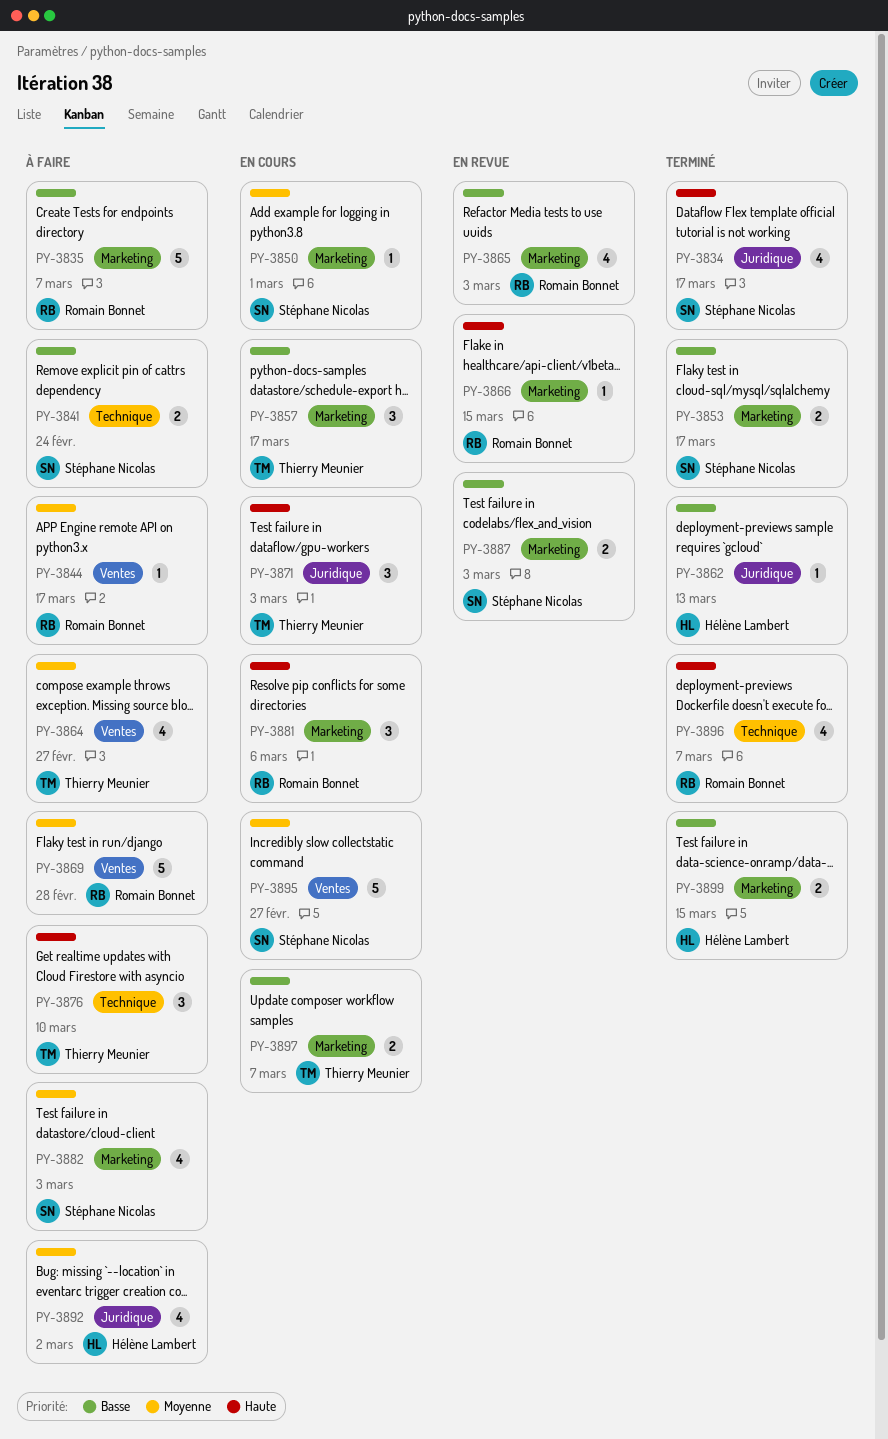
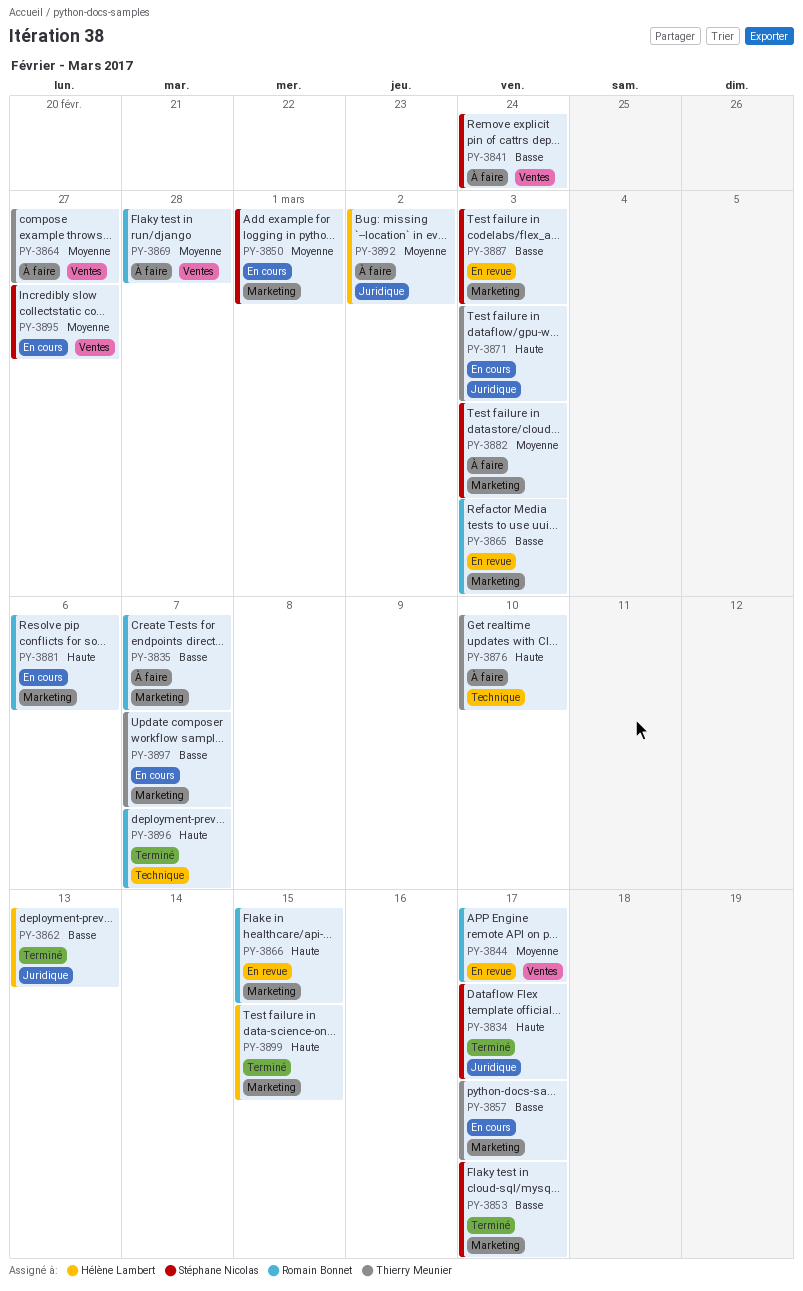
PY-3841, label: Technique -> Ventes
PY-3844, status: À faire -> En revue
PY-3899, priority: Basse -> Haute

